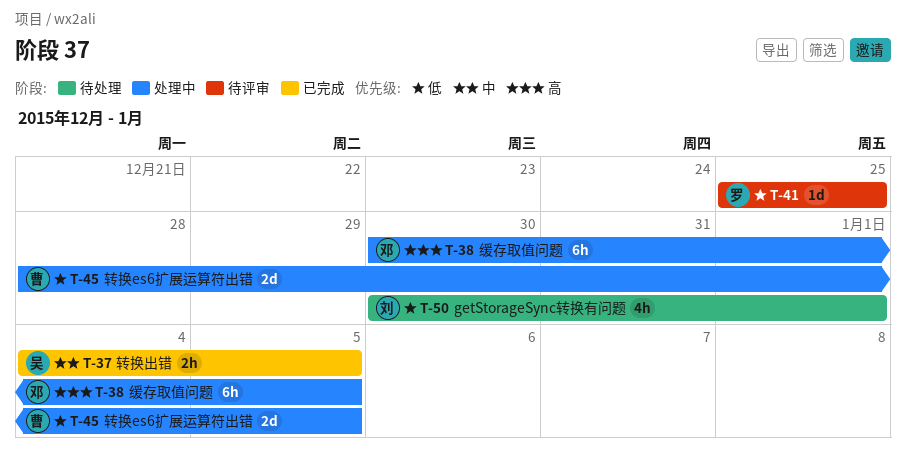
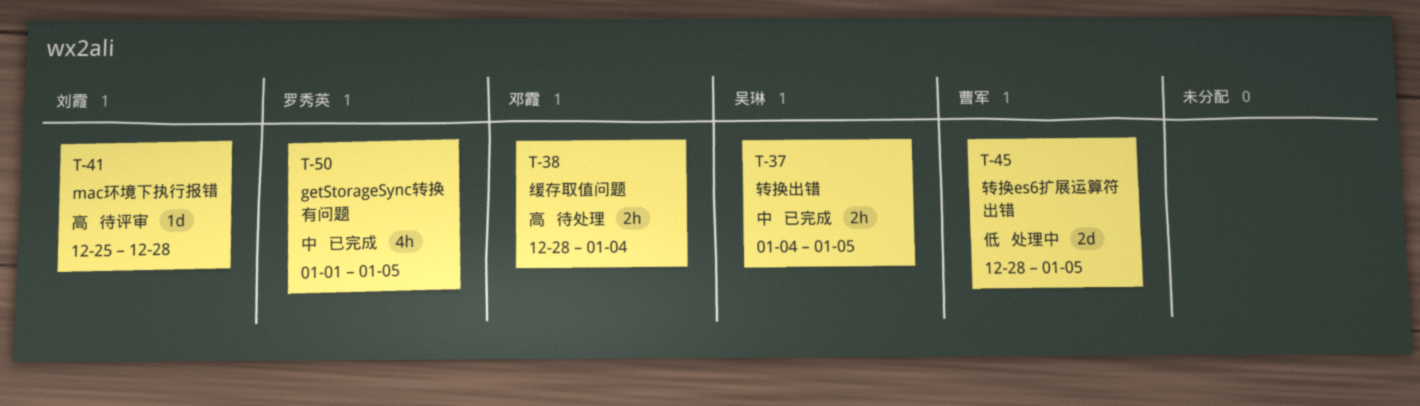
T-38, status: 处理中 -> 待处理
T-38, estimate: 6h -> 2h
T-38, start: Dec 30 -> Dec 28
T-38, due: Jan 5 -> Jan 4
T-41, owner: 罗秀英 -> 刘霞
T-41, priority: 低 -> 高
T-41, due: Dec 25 -> Dec 28
T-50, status: 待处理 -> 已完成
T-50, owner: 刘霞 -> 罗秀英
T-50, priority: 低 -> 中
T-50, start: Dec 30 -> Jan 1
T-50, due: Jan 1 -> Jan 5

